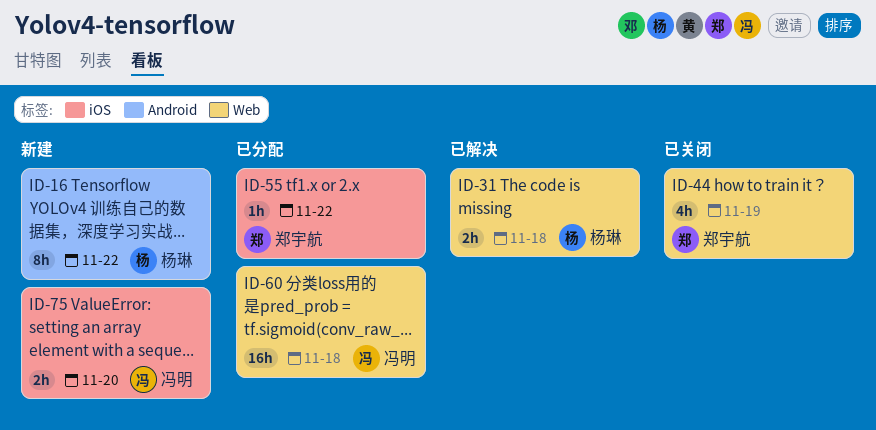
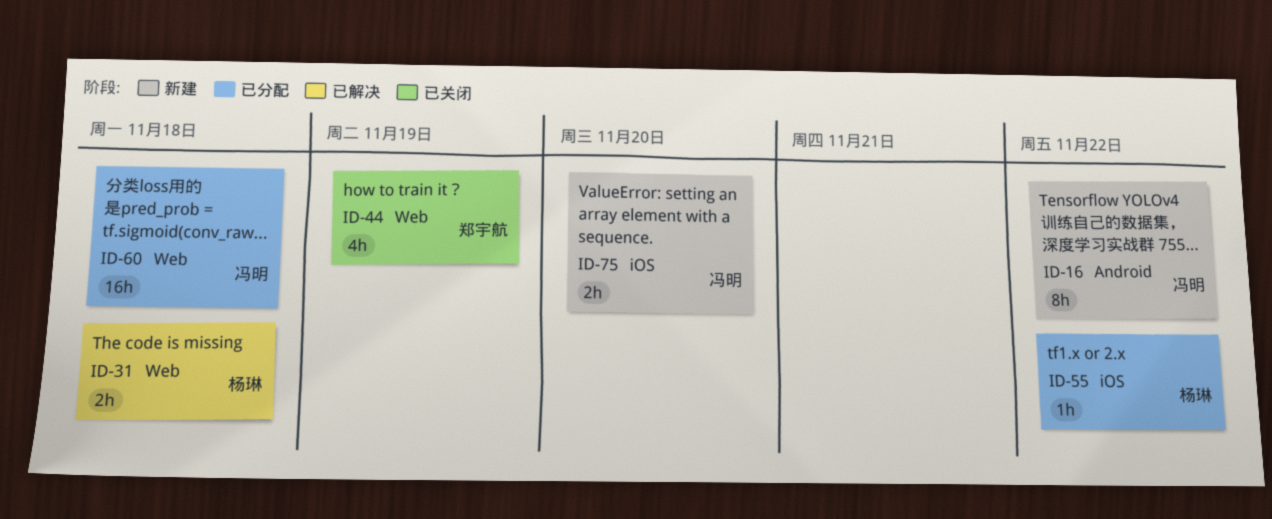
ID-16, owner: 杨琳 -> 冯明
ID-55, owner: 郑宇航 -> 杨琳

